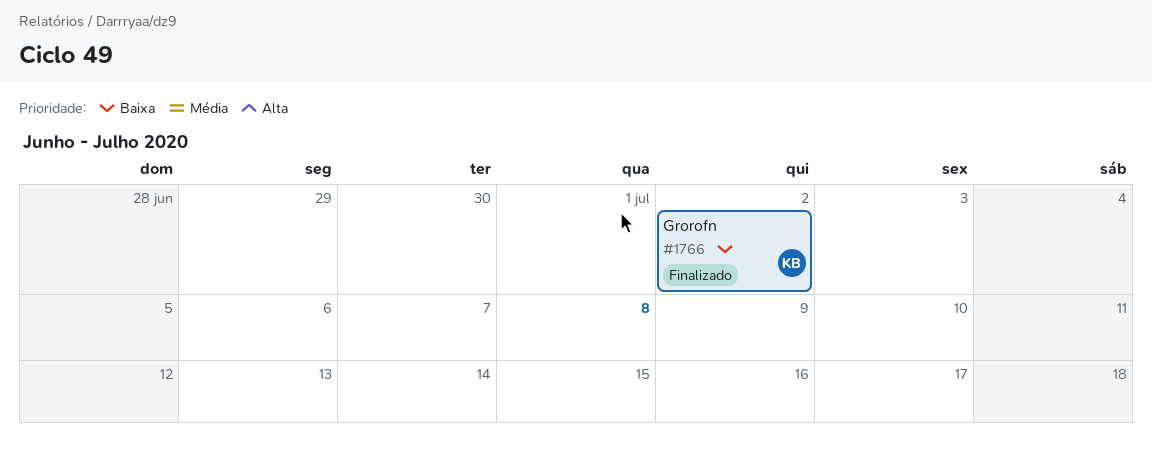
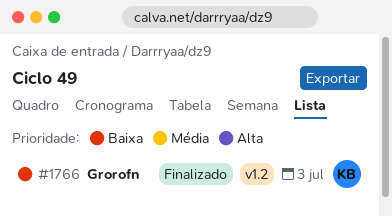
#1766, due: Jul 2 -> Jul 3

